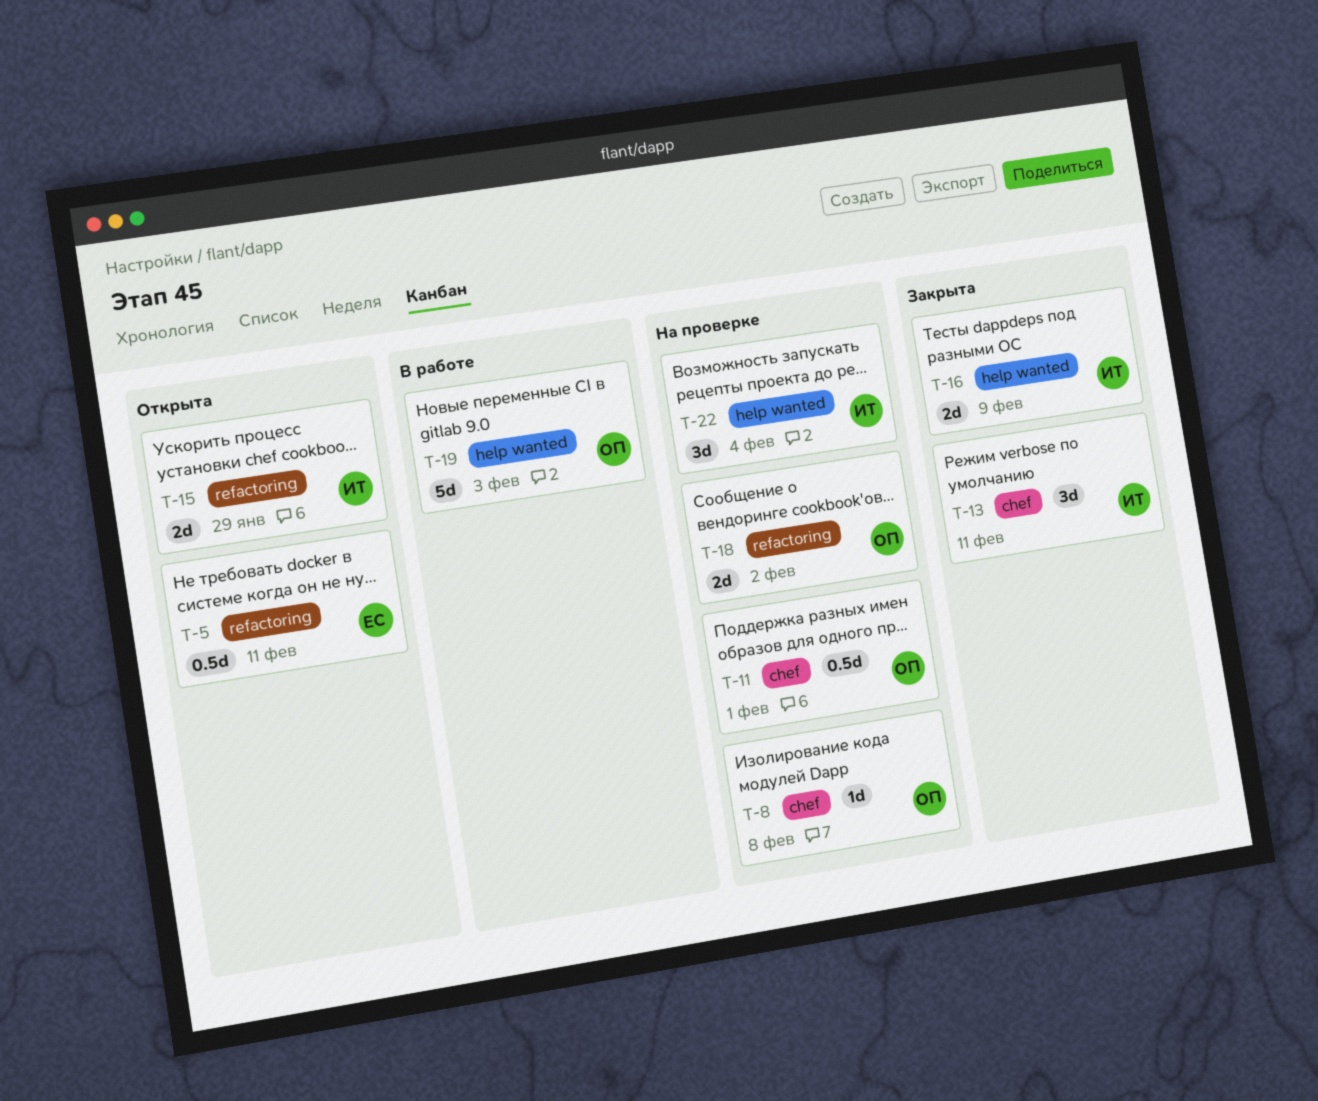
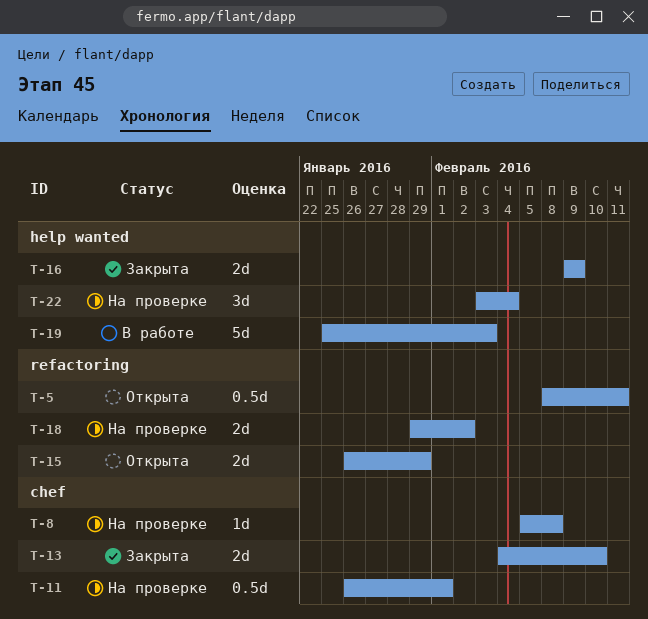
T-13, estimate: 3d -> 2d
T-13, due: Feb 11 -> Feb 10

